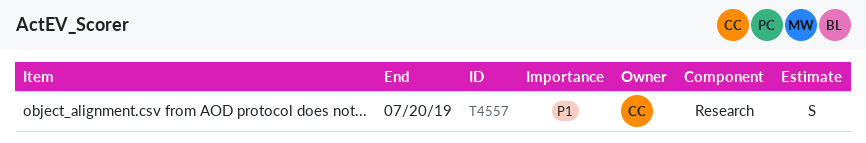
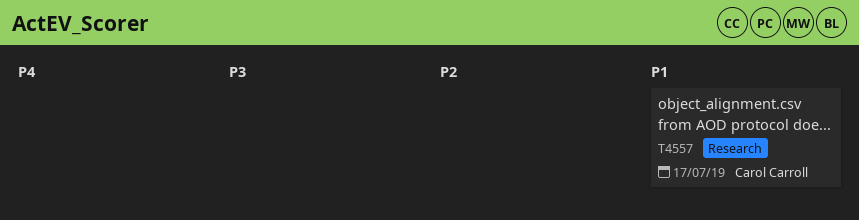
T4557, due: Jul 20 -> Jul 17

